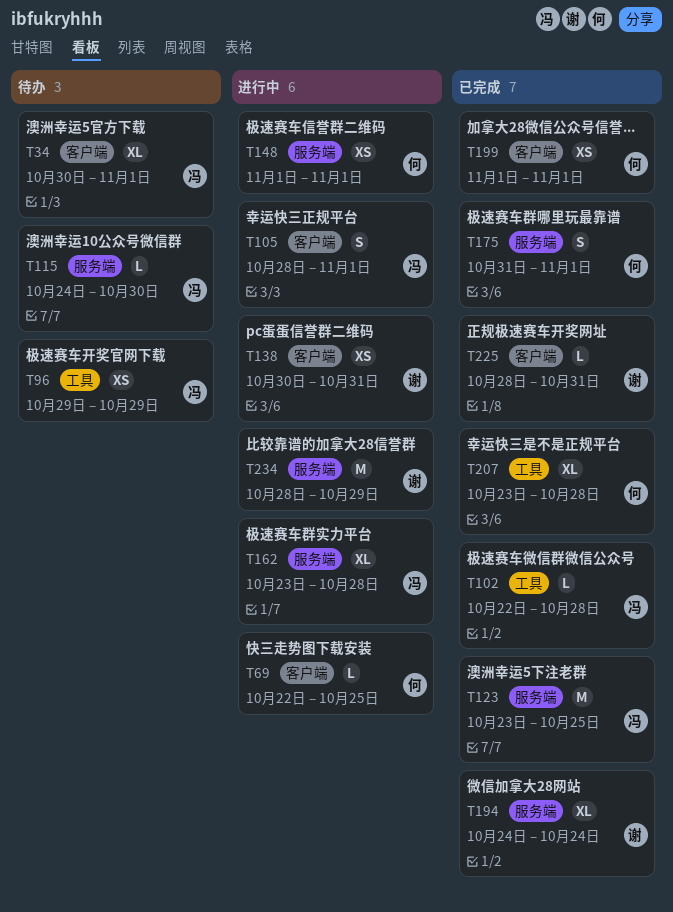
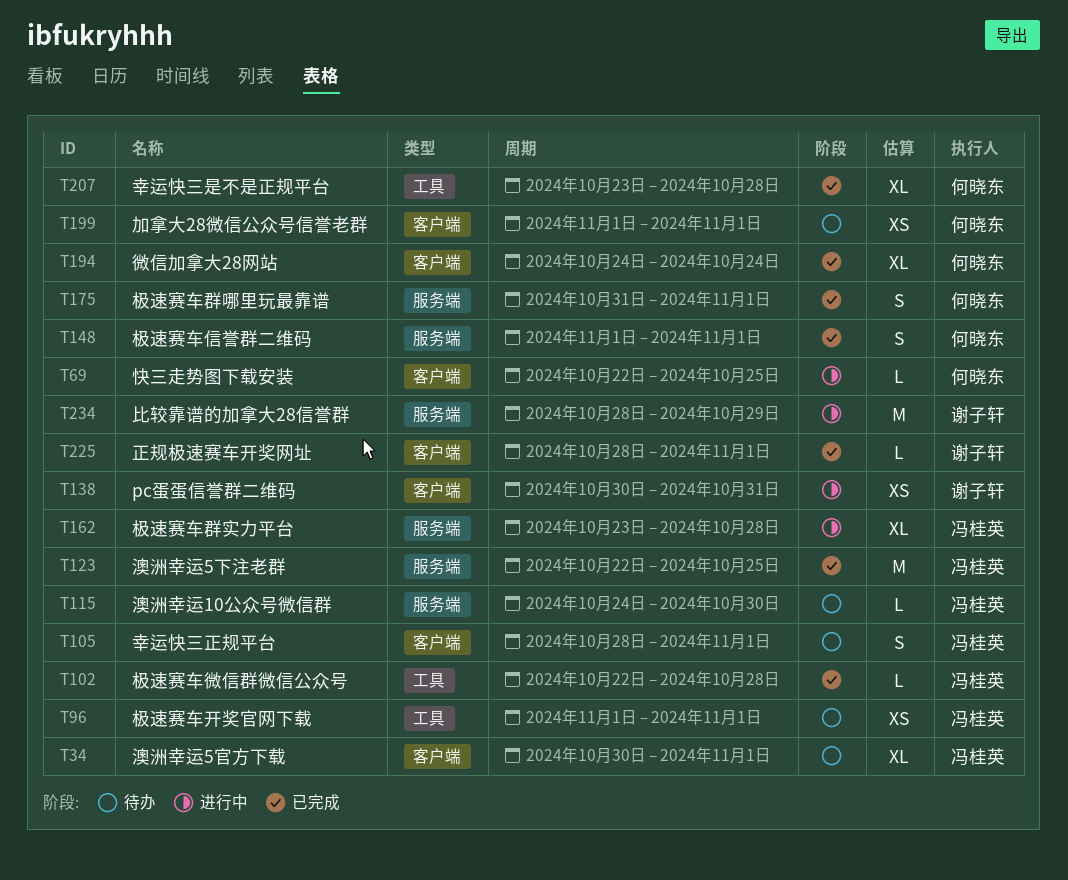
T96, start: Oct 29 -> Nov 1
T96, due: Oct 29 -> Nov 1
T105, status: 进行中 -> 待办
T123, start: Oct 23 -> Oct 22
T148, status: 进行中 -> 已完成
T148, estimate: XS -> S
T194, owner: 谢子轩 -> 何晓东
T194, label: 服务端 -> 客户端
T199, status: 已完成 -> 待办
T225, due: Oct 31 -> Nov 1

